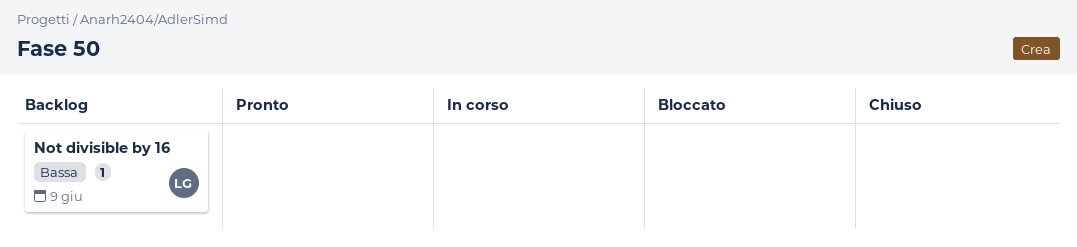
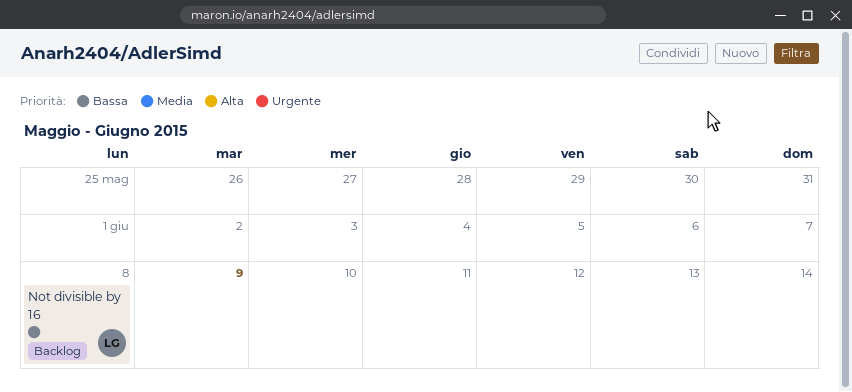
Not divisible by 16, due: Jun 9 -> Jun 8

